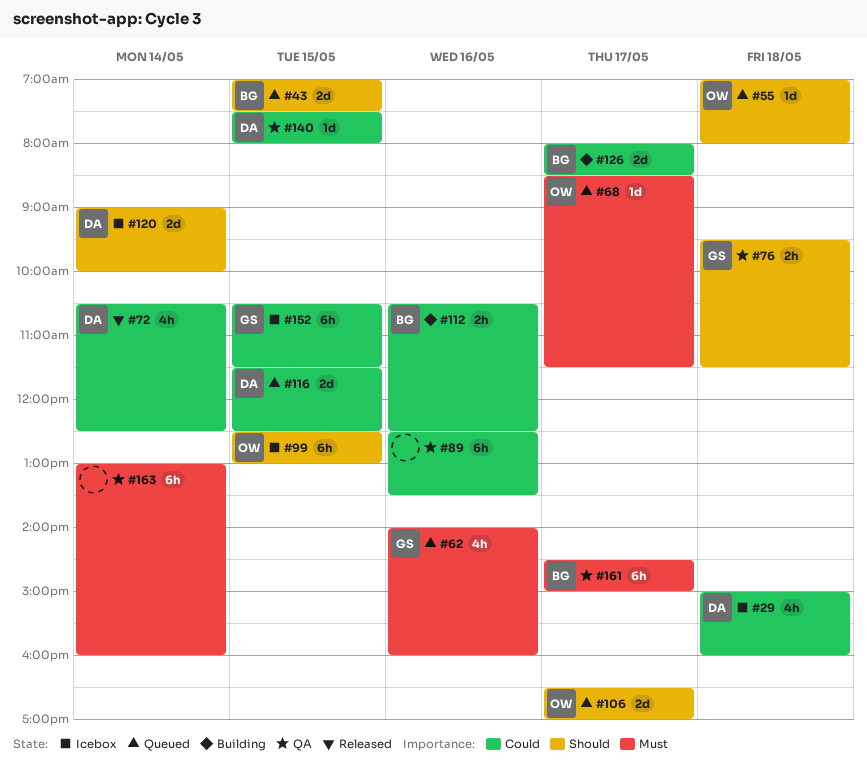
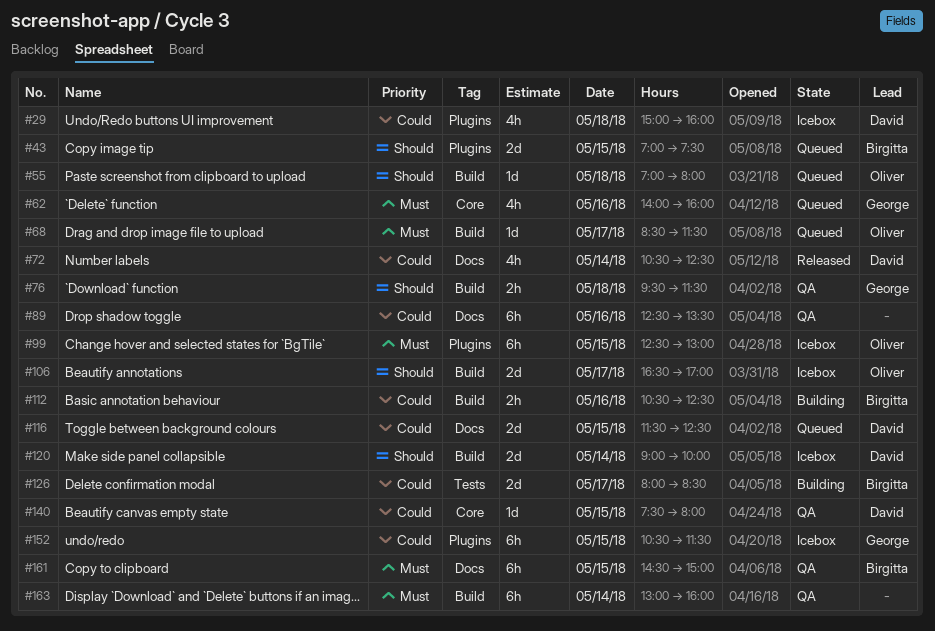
#99, priority: Should -> Must
#106, status: Queued -> Icebox
#161, day: May 17 -> May 15

